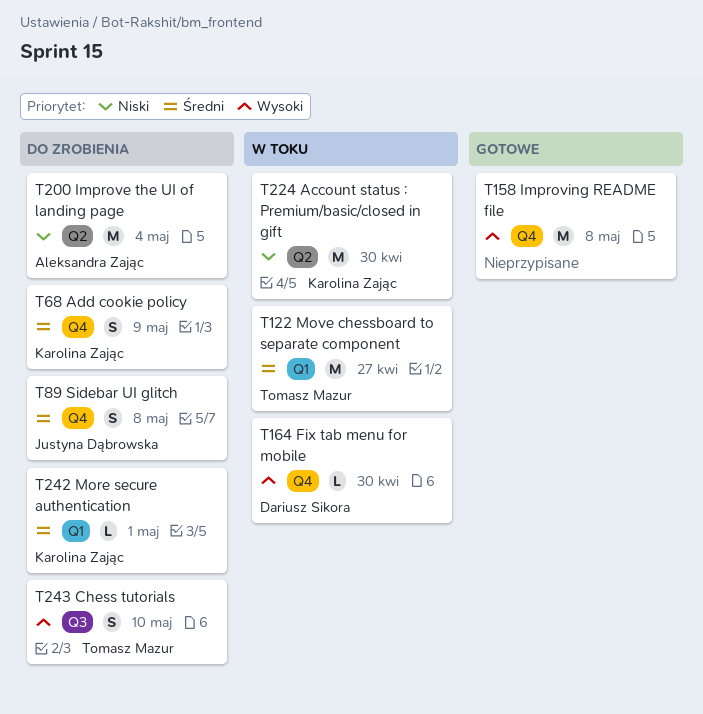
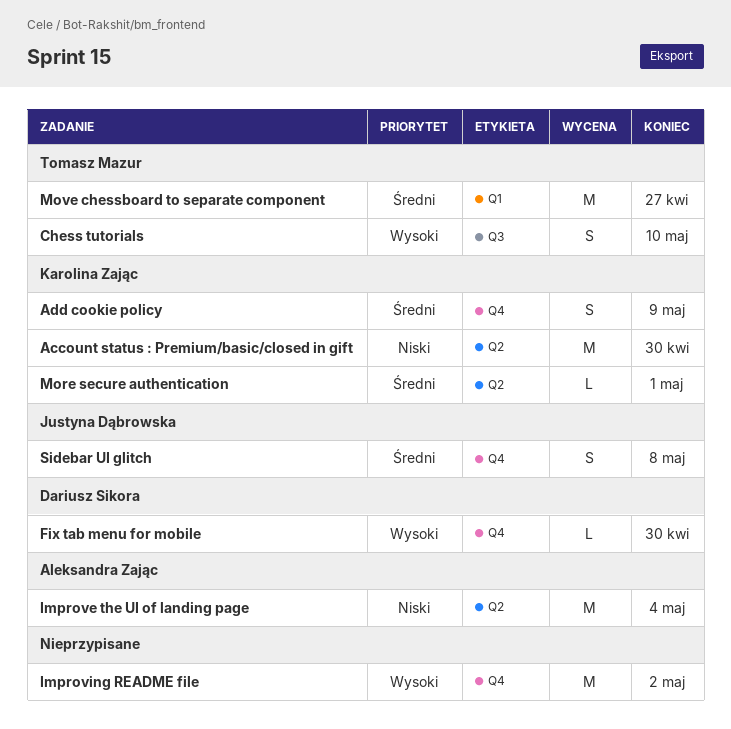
Improving README file, due: May 8 -> May 2
More secure authentication, label: Q1 -> Q2

